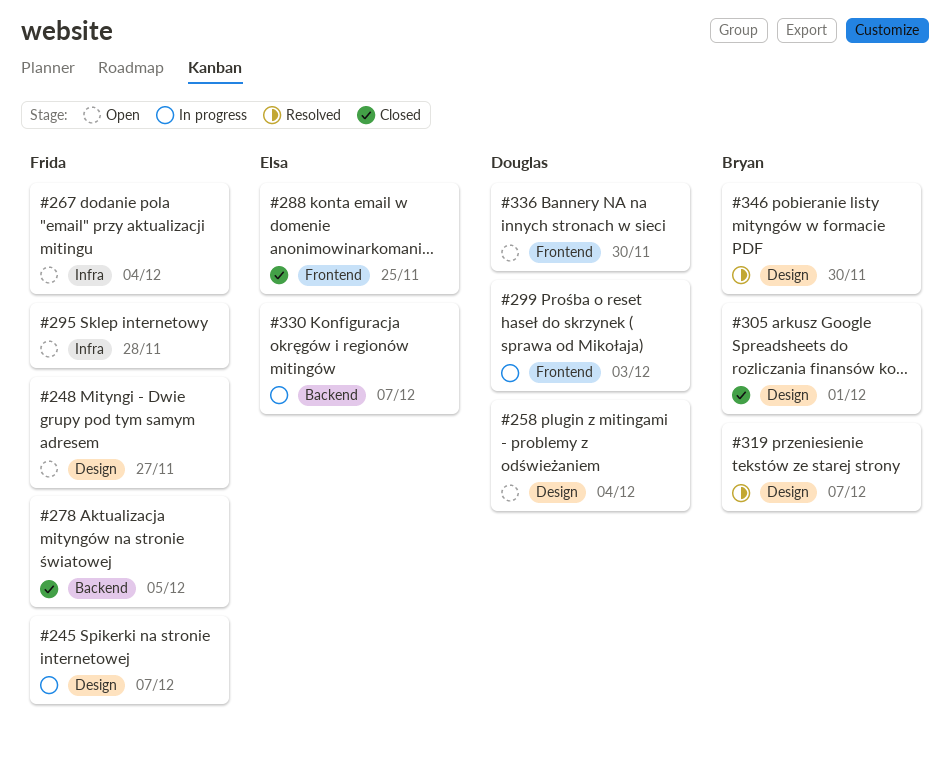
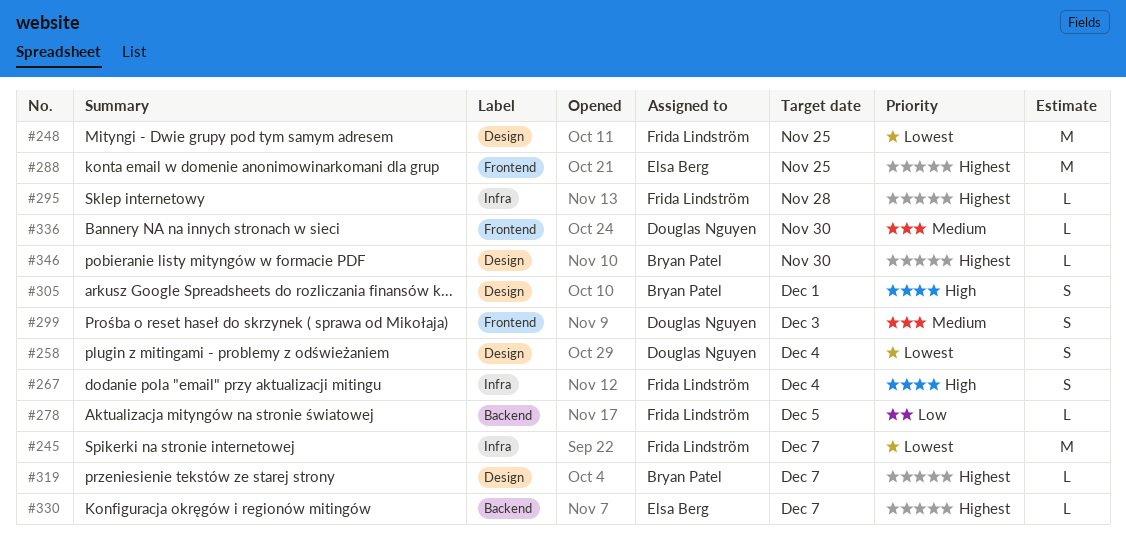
#245, label: Design -> Infra
#248, due: Nov 27 -> Nov 25

